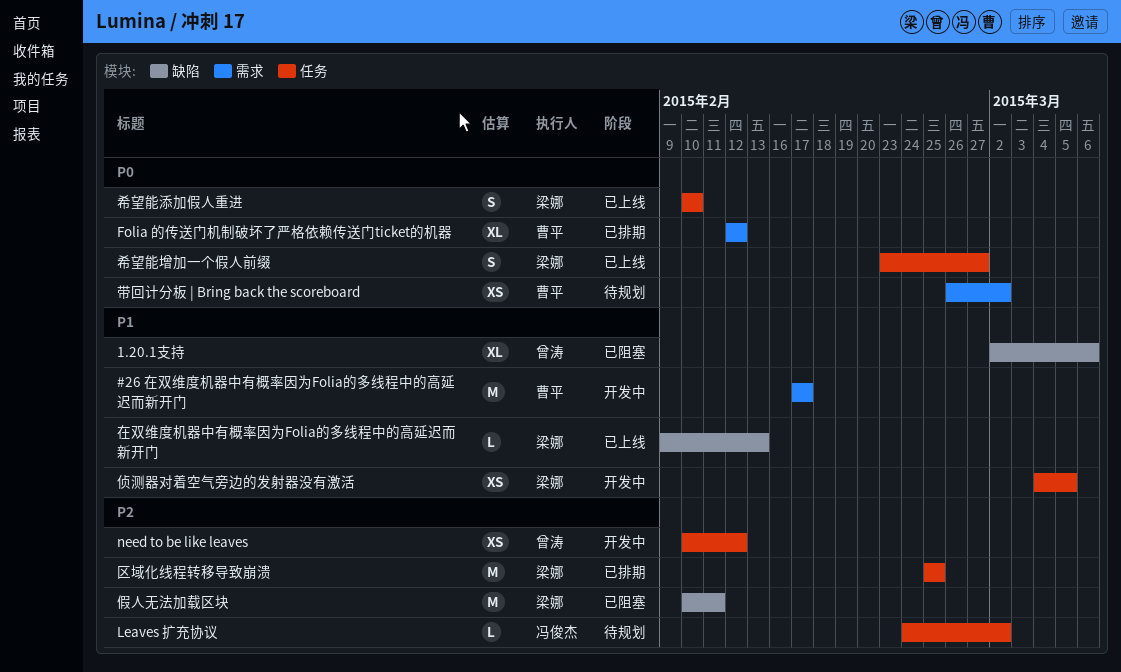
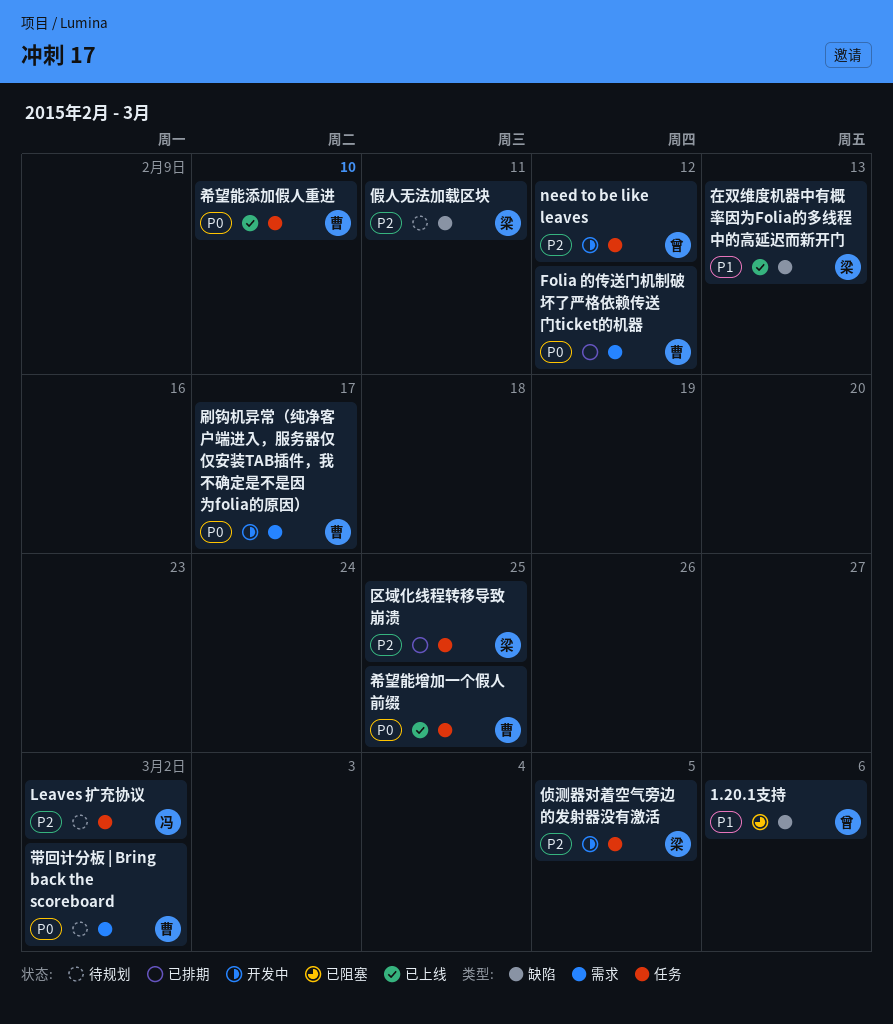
#26 在双维度机器中有概率因为Folia的多线程中的高延迟而新开门: present -> none
侦测器对着空气旁边的发射器没有激活, priority: P1 -> P2
假人无法加载区块, status: 已阻塞 -> 待规划
刷钩机异常（纯净客户端进入，服务器仅仅安装TAB插件，我不确定是不是因为folia的原因）: none -> present
希望能增加一个假人前缀, owner: 梁娜 -> 曹平
希望能增加一个假人前缀, due: Feb 27 -> Feb 25
希望能添加假人重进, owner: 梁娜 -> 曹平

